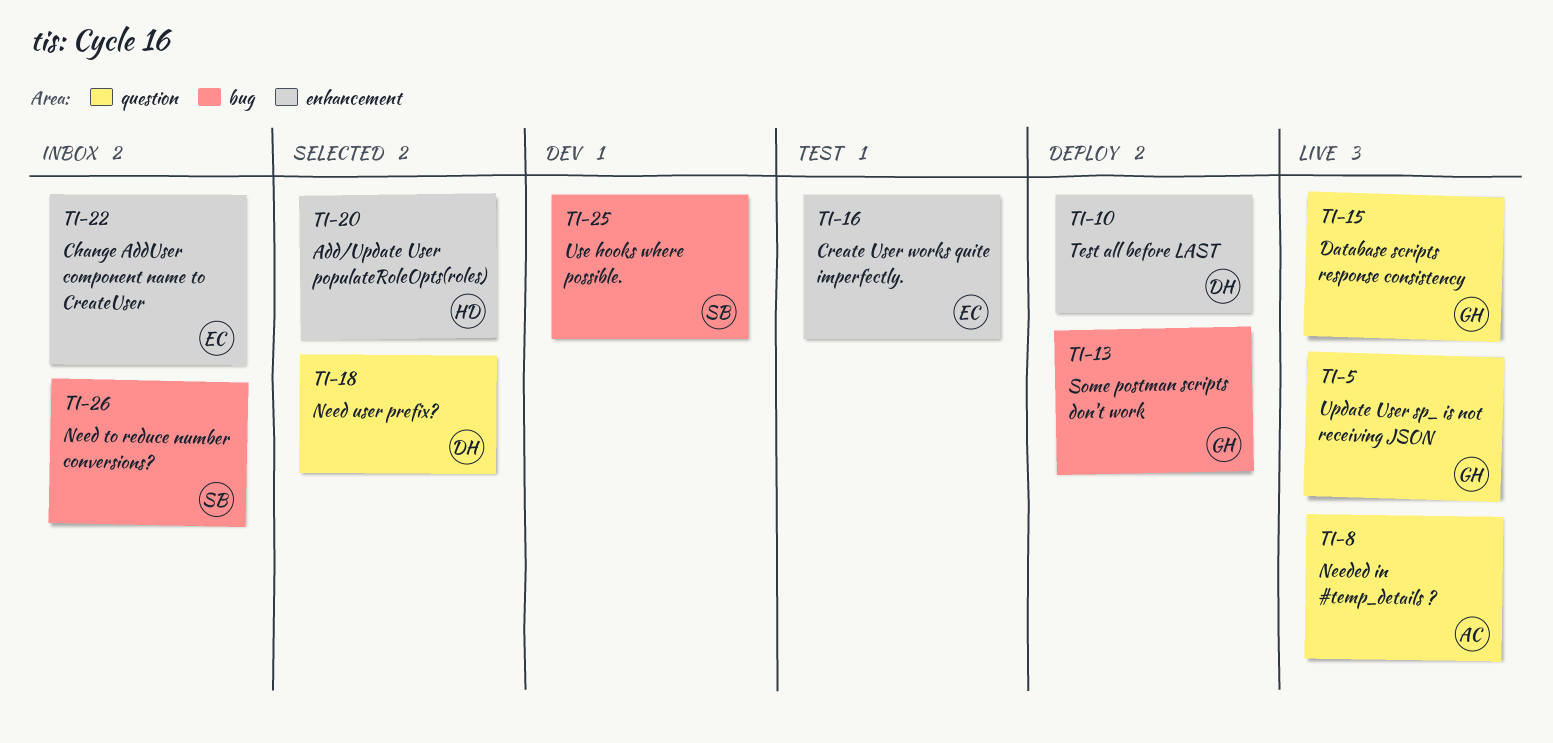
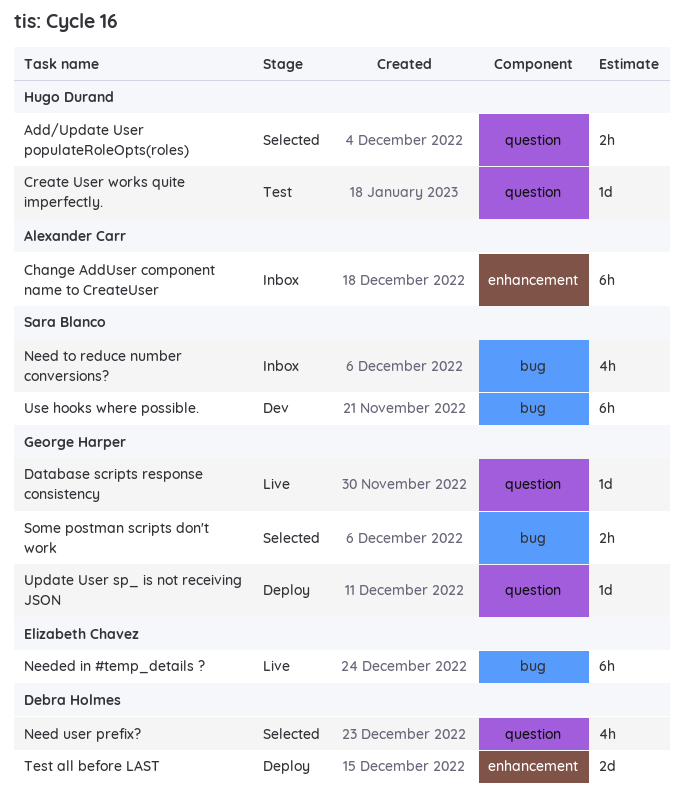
Add/Update User populateRoleOpts(roles), label: enhancement -> question
Change AddUser component name to CreateUser, owner: Elizabeth Chavez -> Alexander Carr
Create User works quite imperfectly., owner: Elizabeth Chavez -> Hugo Durand
Create User works quite imperfectly., label: enhancement -> question
Needed in #temp_details ?, owner: Alexander Carr -> Elizabeth Chavez
Needed in #temp_details ?, label: question -> bug
Some postman scripts don't work, status: Deploy -> Selected
Update User sp_ is not receiving JSON, status: Live -> Deploy

